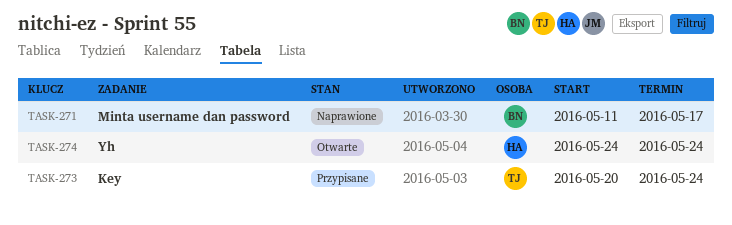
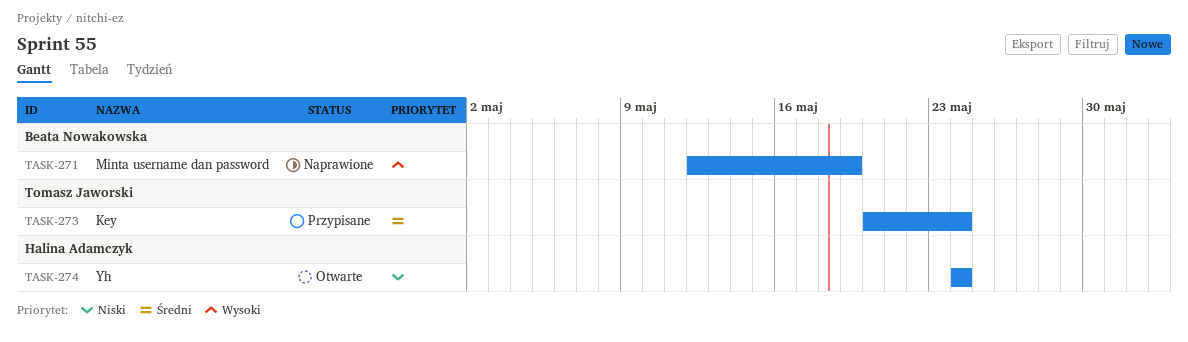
TASK-271, start: May 11 -> May 12
TASK-271, due: May 17 -> May 19

